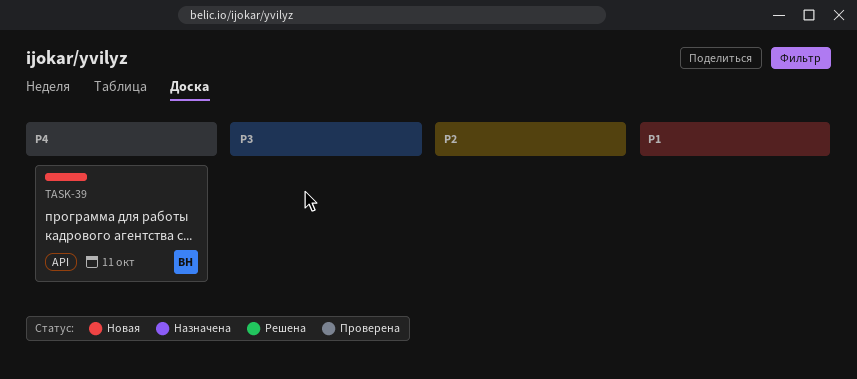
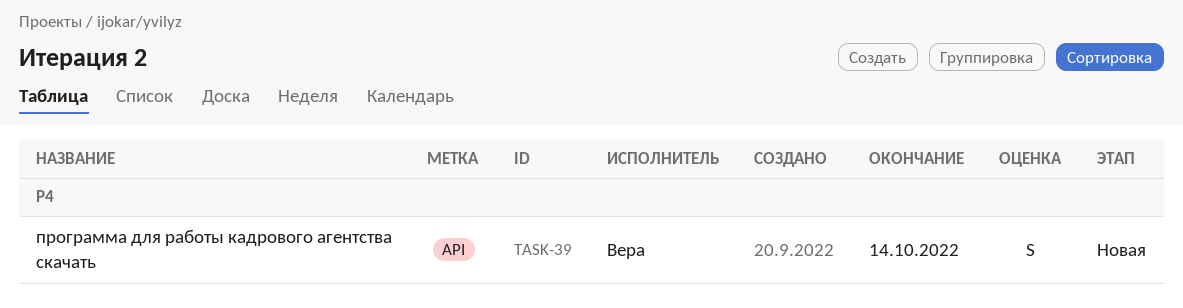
TASK-39, due: Oct 11 -> Oct 14

